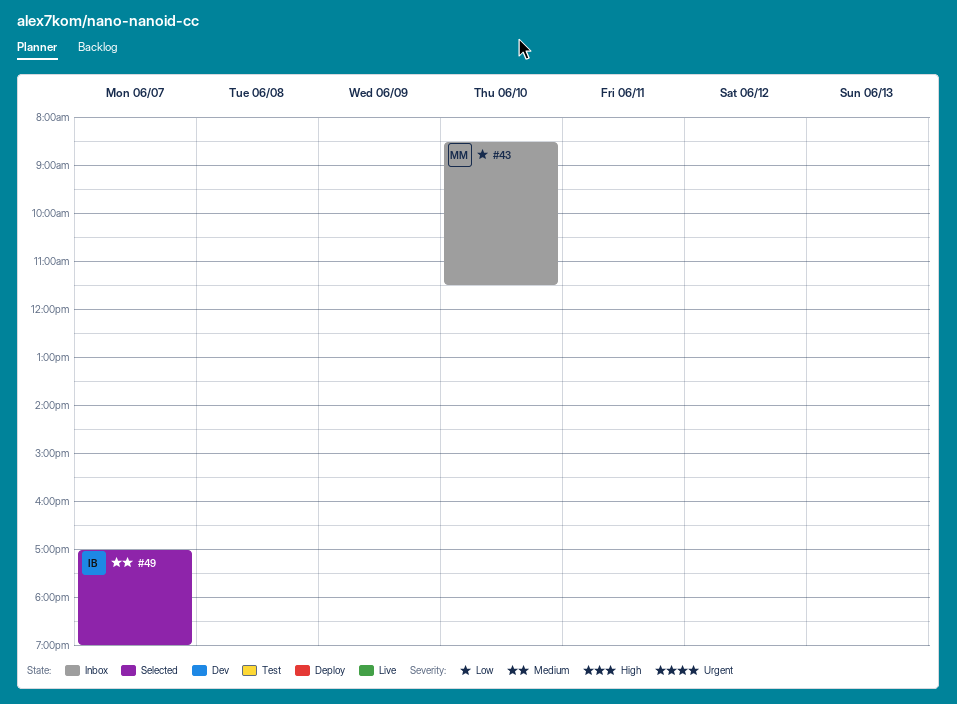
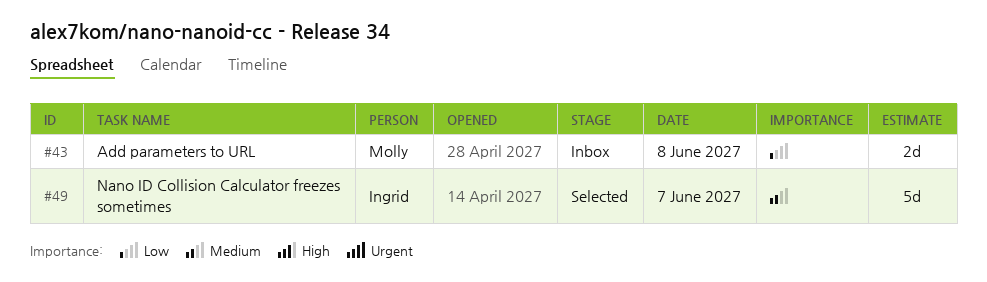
#43, day: Jun 10 -> Jun 8

